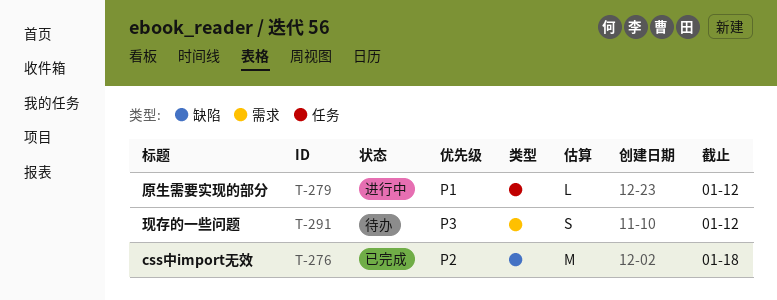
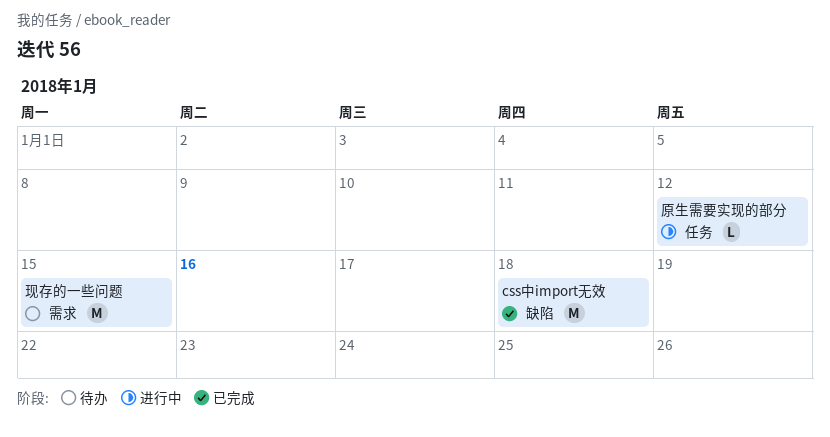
现存的一些问题, estimate: S -> M
现存的一些问题, due: Jan 12 -> Jan 15

